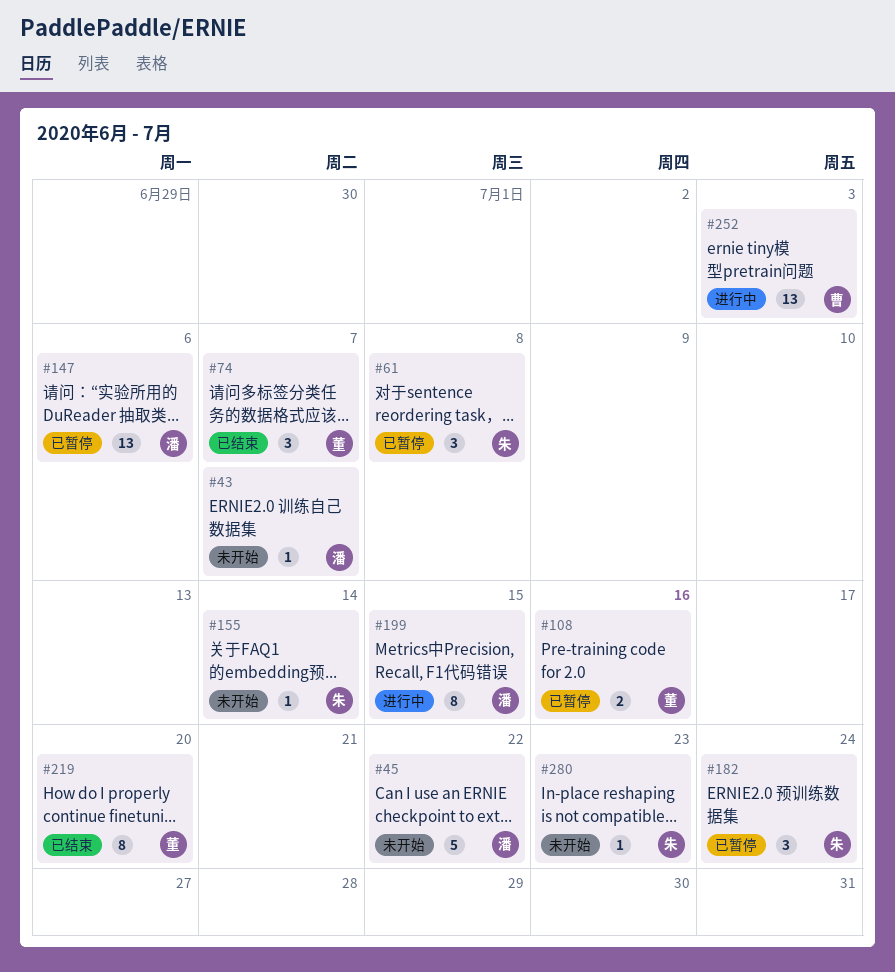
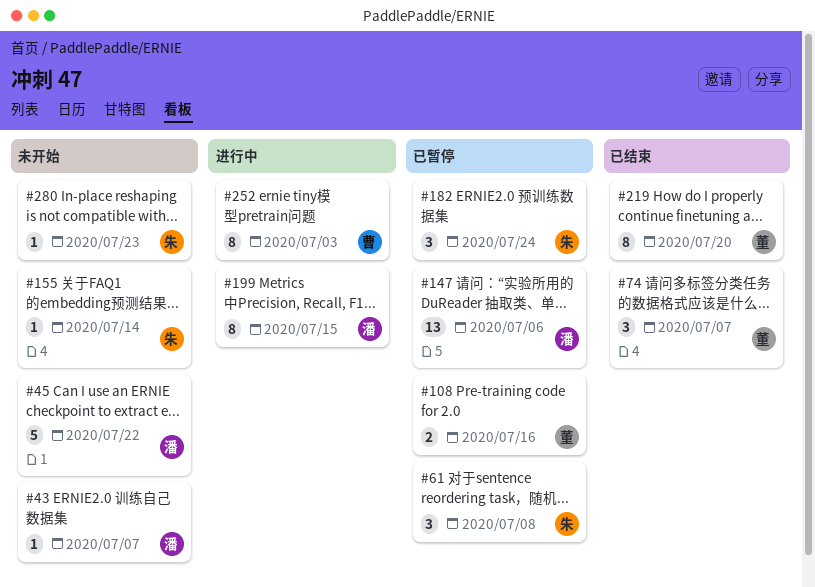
#252, estimate: 13 -> 8

